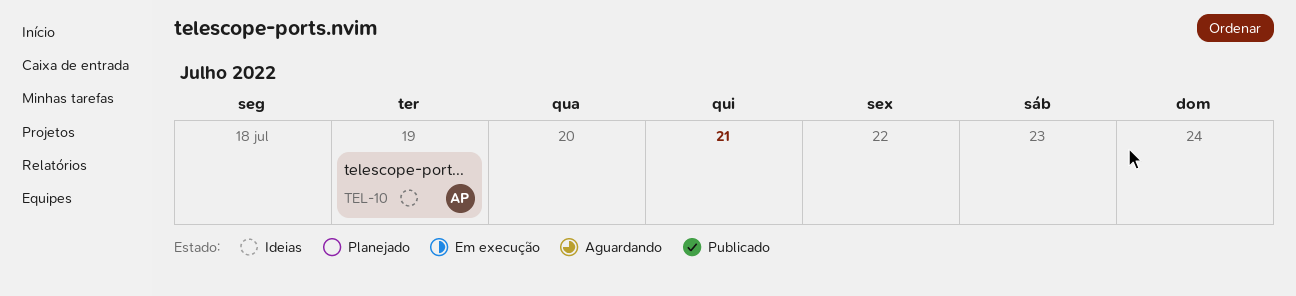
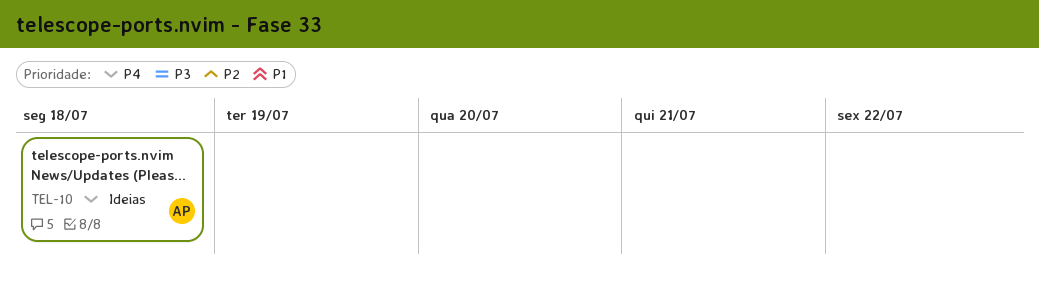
TEL-10, due: Jul 19 -> Jul 18

